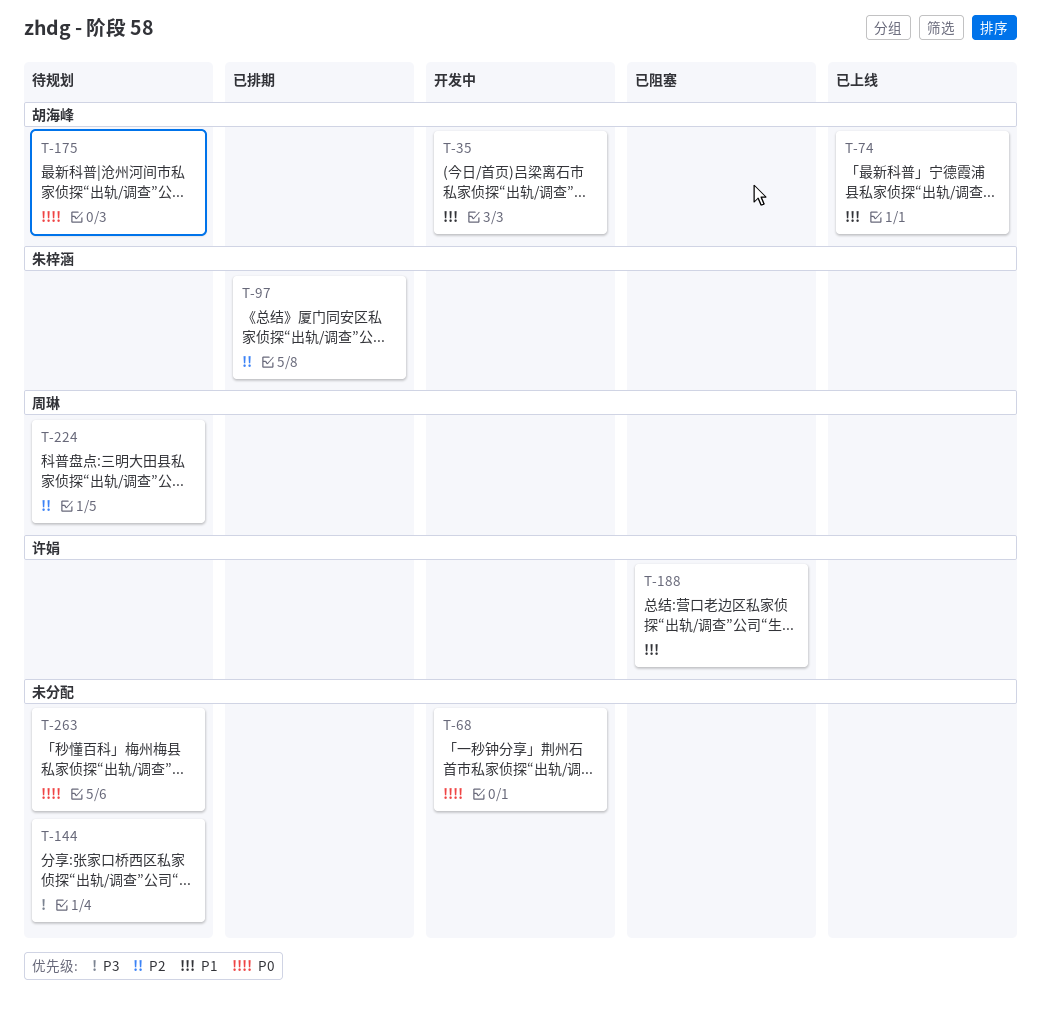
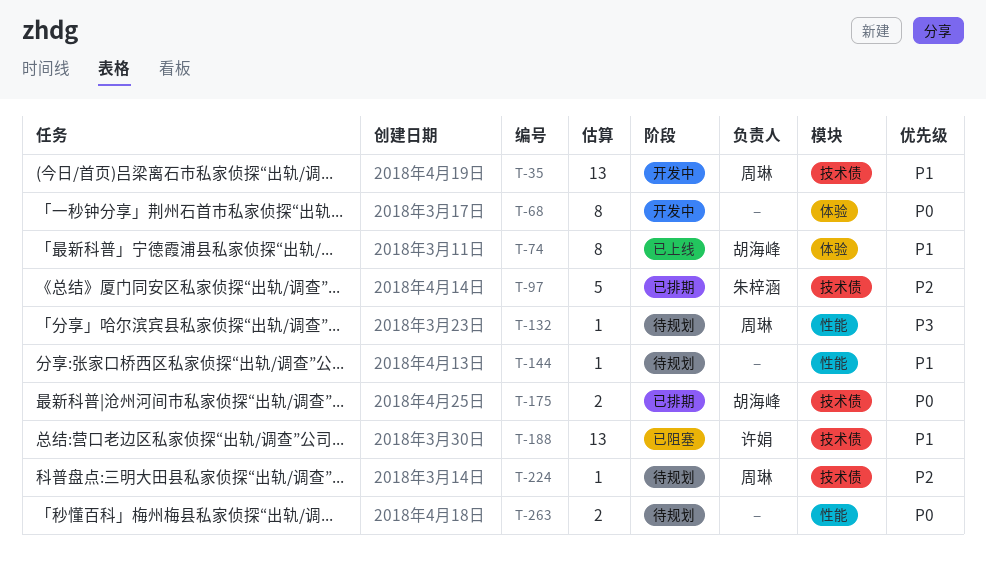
T-35, owner: 胡海峰 -> 周琳
T-132: none -> present
T-144, priority: P3 -> P1
T-175, status: 待规划 -> 已排期

